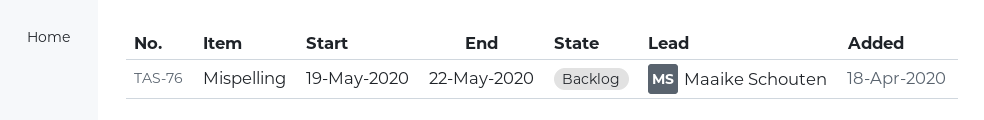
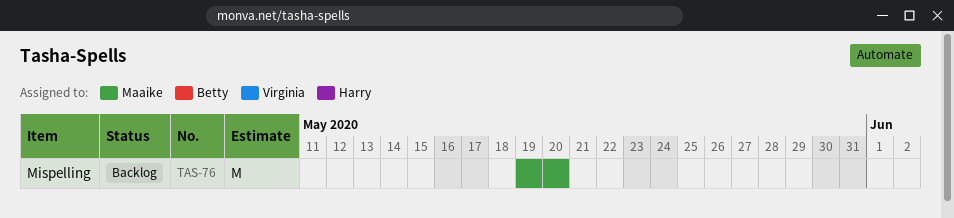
TAS-76, due: May 22 -> May 20

